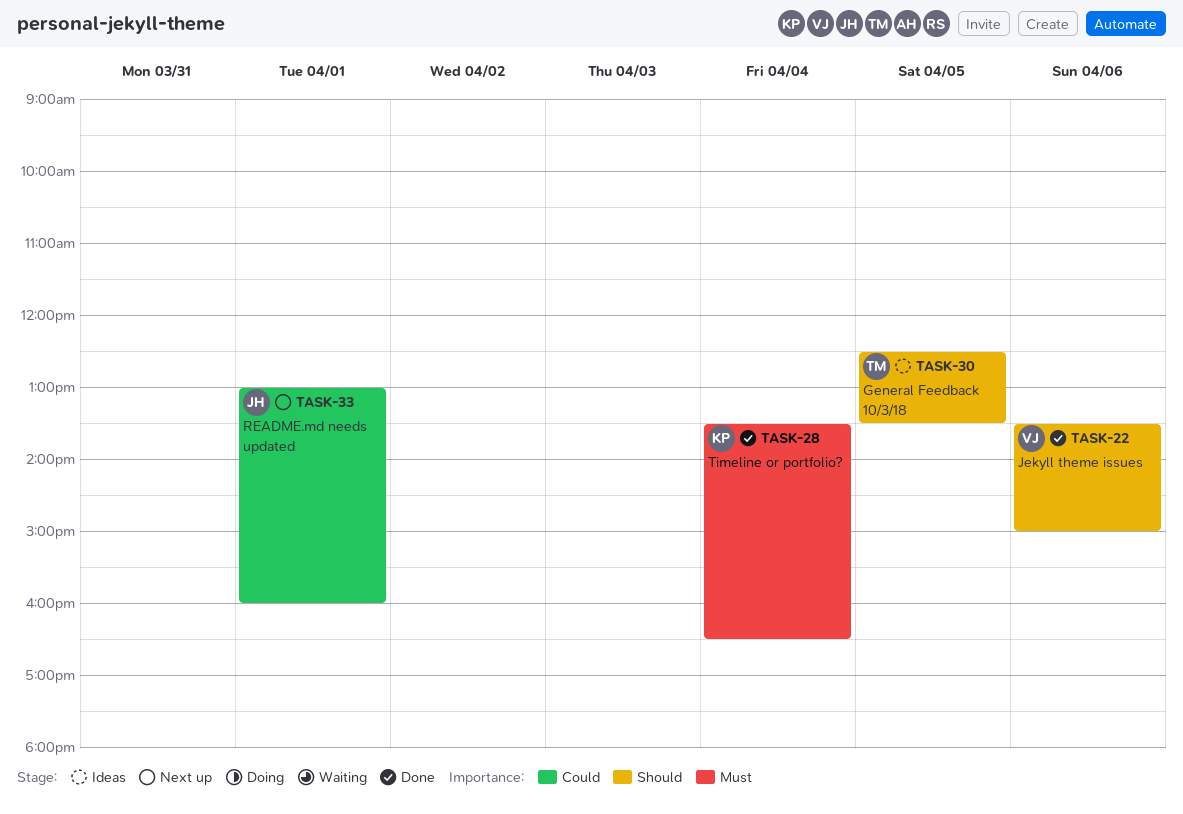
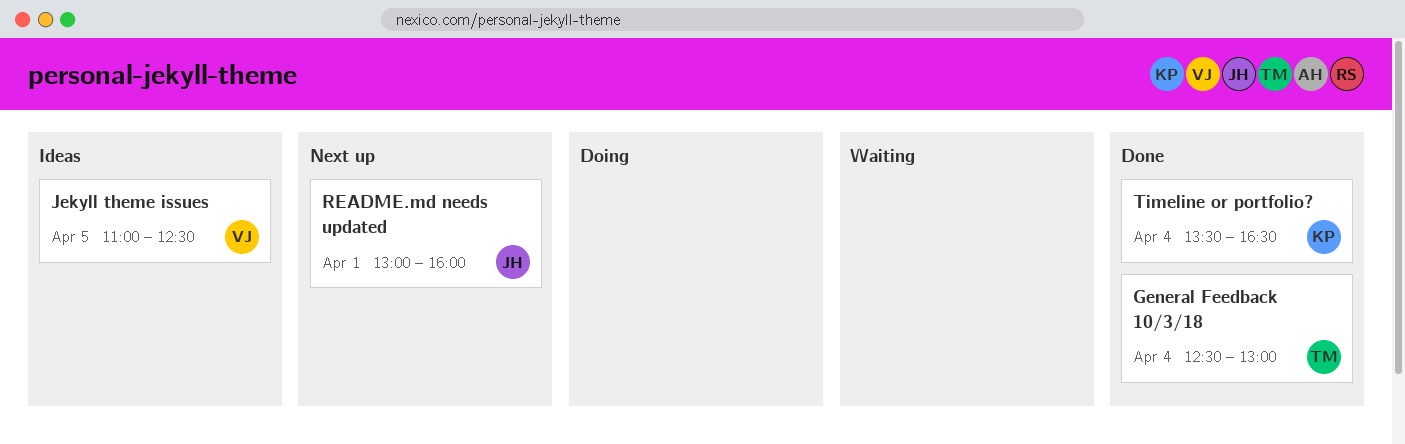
General Feedback 10/3/18, status: Ideas -> Done
General Feedback 10/3/18, day: Apr 5 -> Apr 4
General Feedback 10/3/18, ends: 13:30 -> 13:00
Jekyll theme issues, status: Done -> Ideas
Jekyll theme issues, day: Apr 6 -> Apr 5
Jekyll theme issues, begins: 13:30 -> 11:00
Jekyll theme issues, ends: 15:00 -> 12:30

